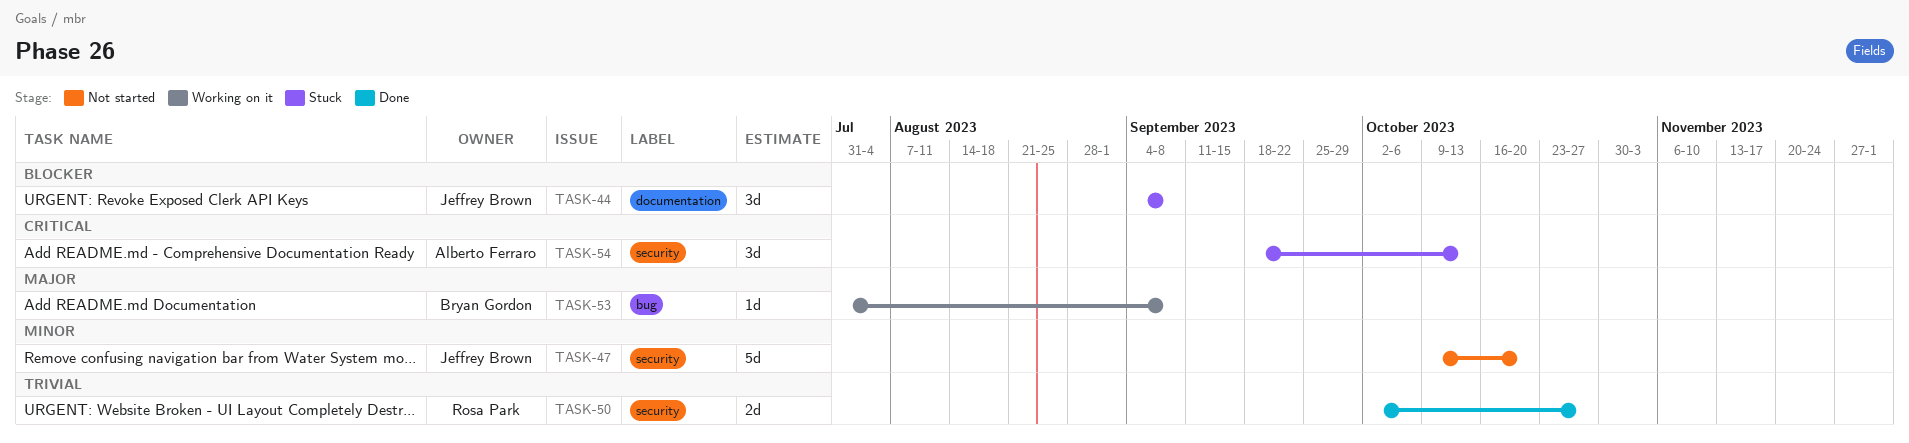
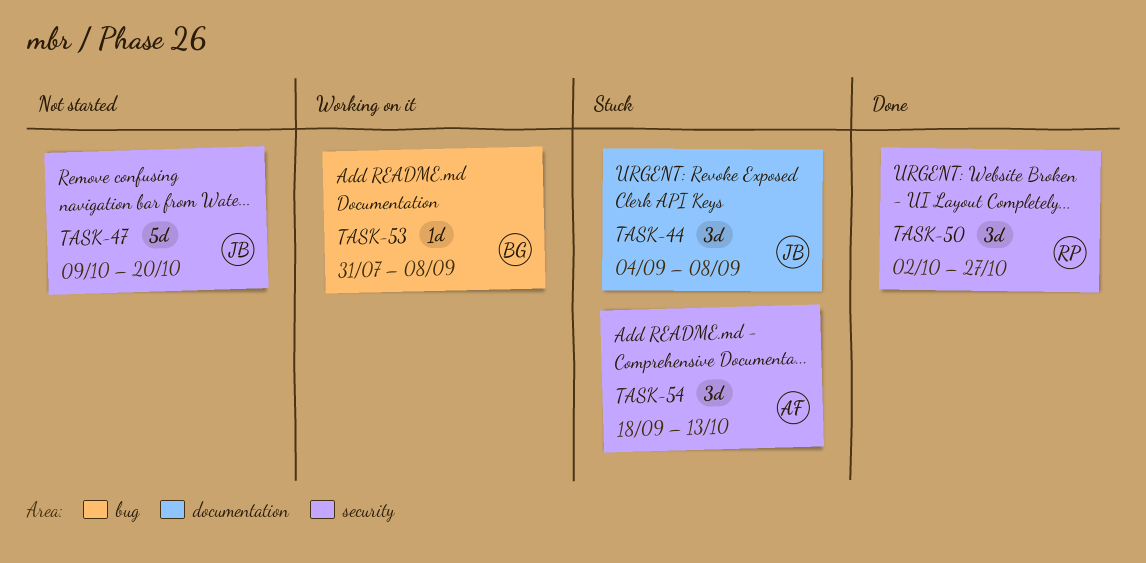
TASK-50, estimate: 2d -> 3d

